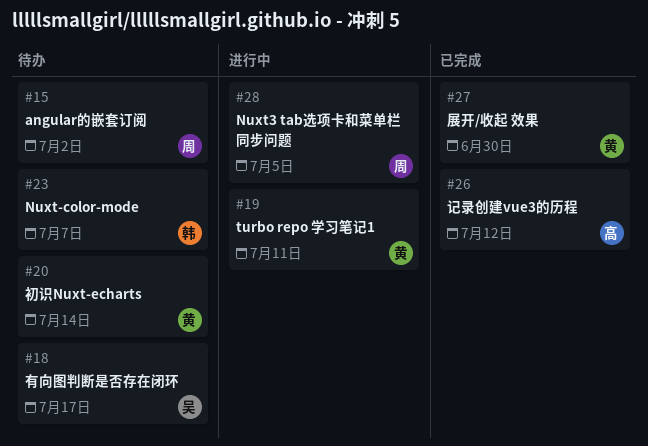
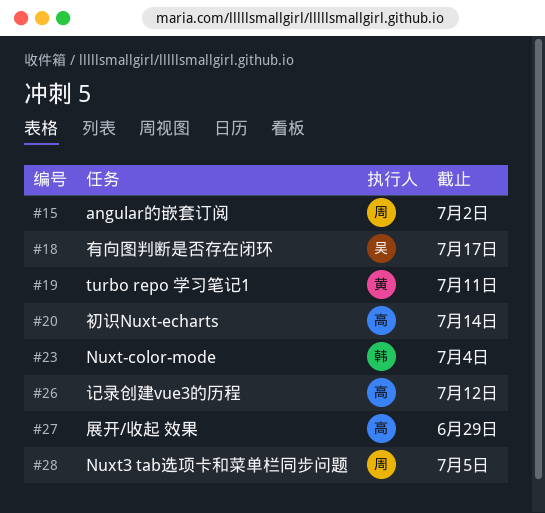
#20, owner: 黄 -> 高
#23, due: Jul 7 -> Jul 4
#27, owner: 黄 -> 高
#27, due: Jun 30 -> Jun 29

